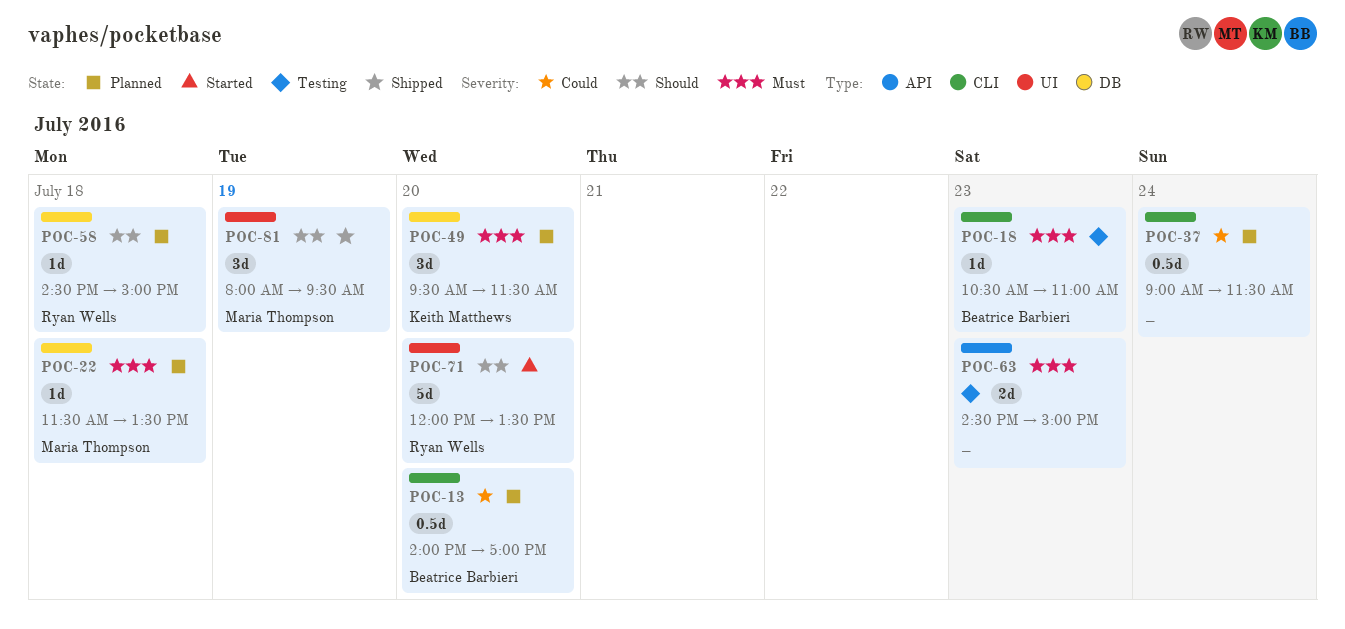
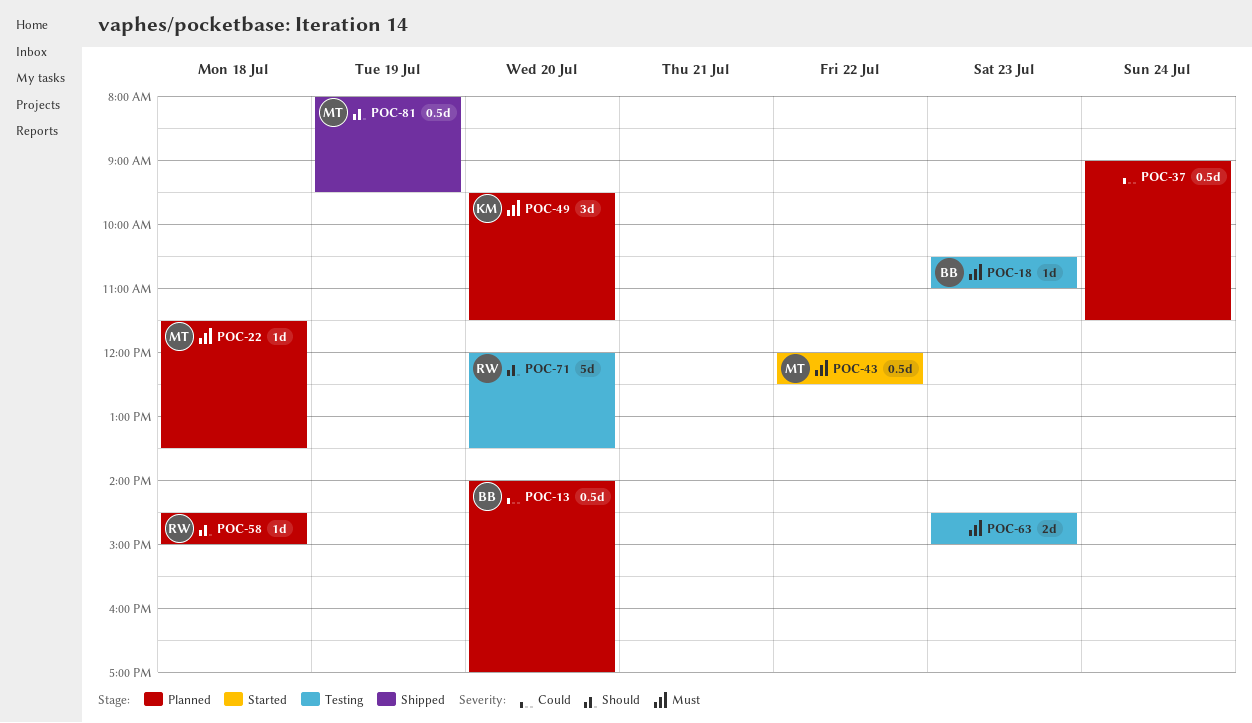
POC-43: none -> present
POC-71, status: Started -> Testing
POC-81, estimate: 3d -> 0.5d

